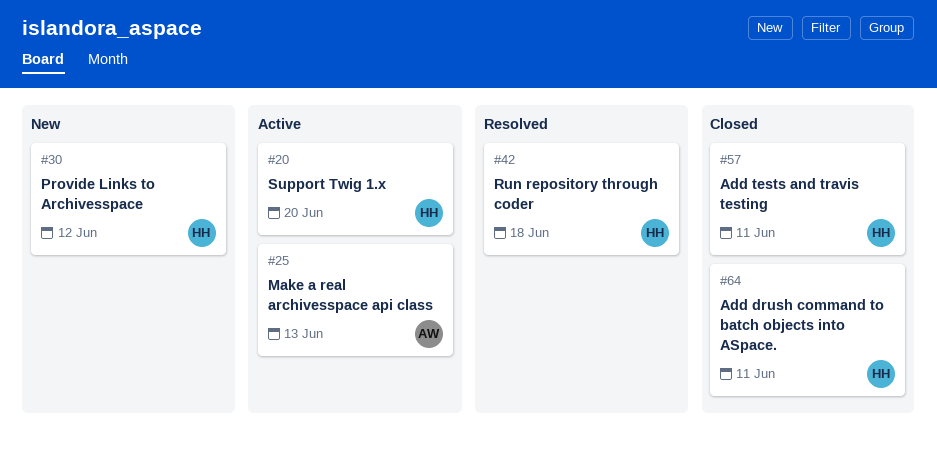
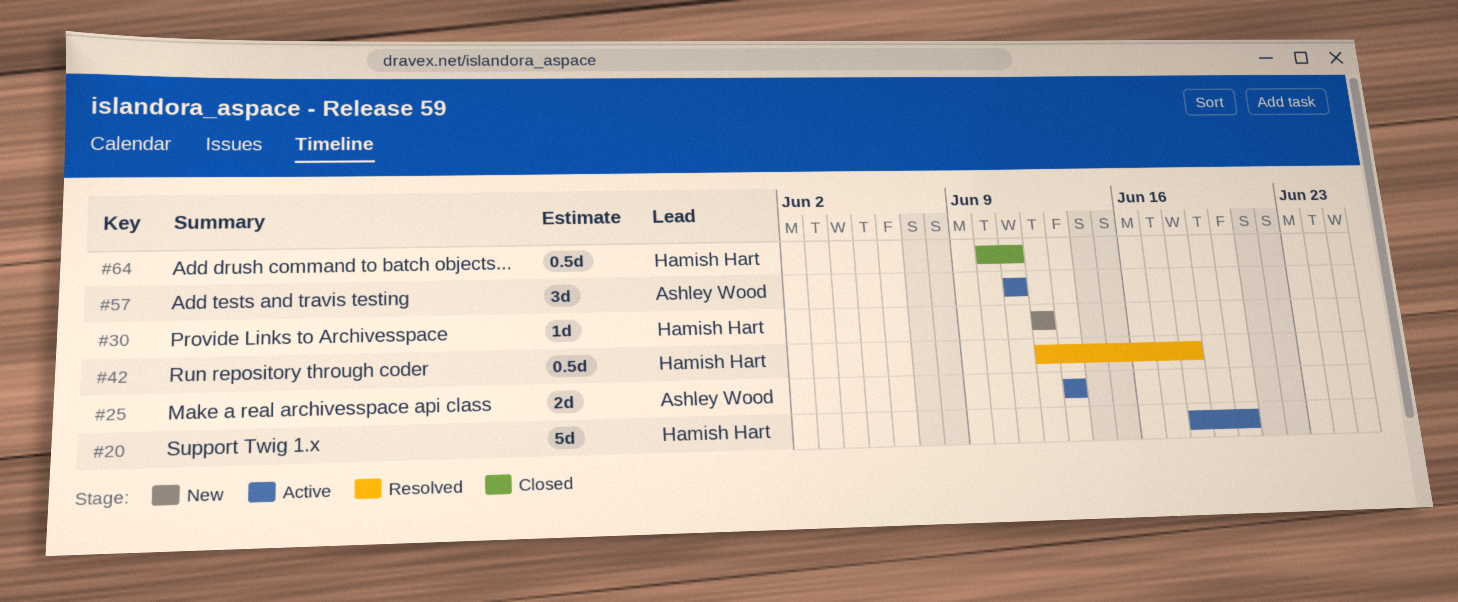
#57, status: Closed -> Active
#57, owner: Hamish Hart -> Ashley Wood

